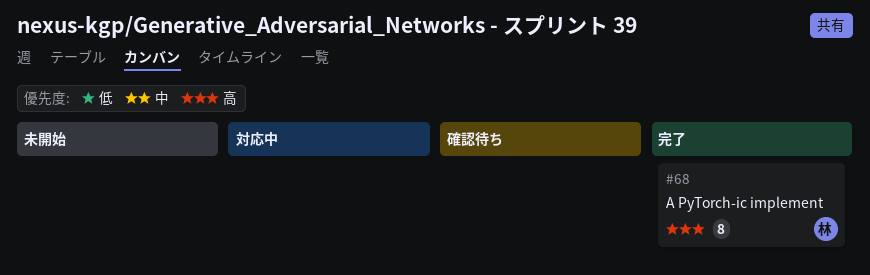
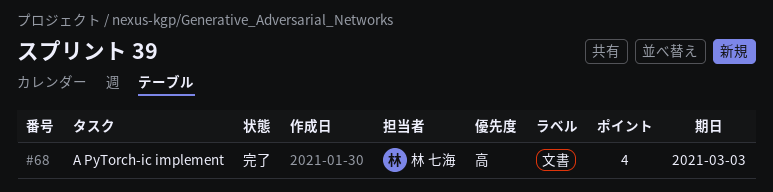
#68, estimate: 8 -> 4

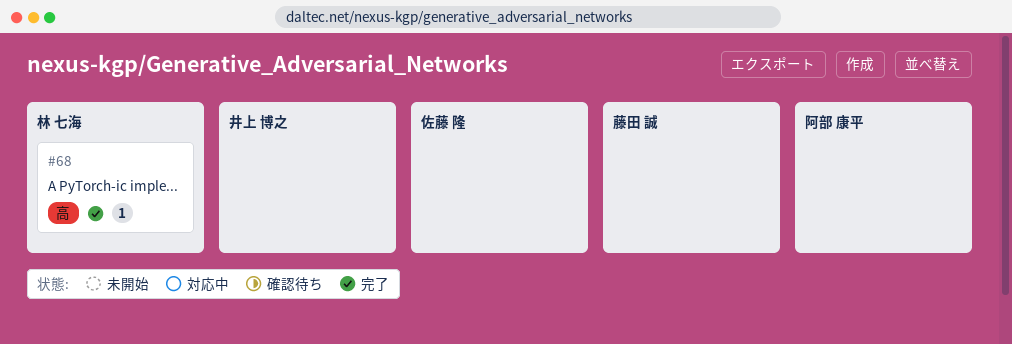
#68, estimate: 4 -> 1

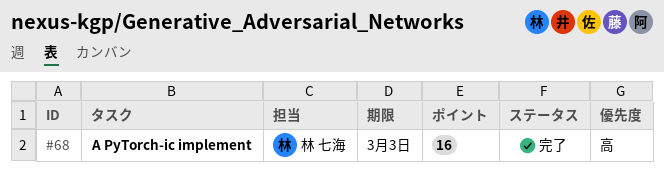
#68, estimate: 1 -> 16

